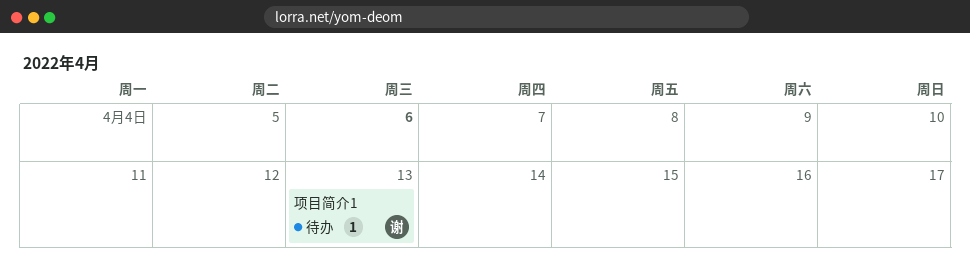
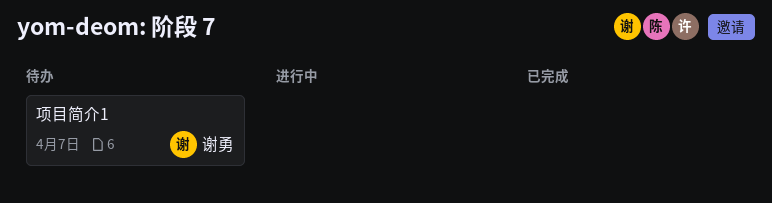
项目简介1, due: Apr 13 -> Apr 7

